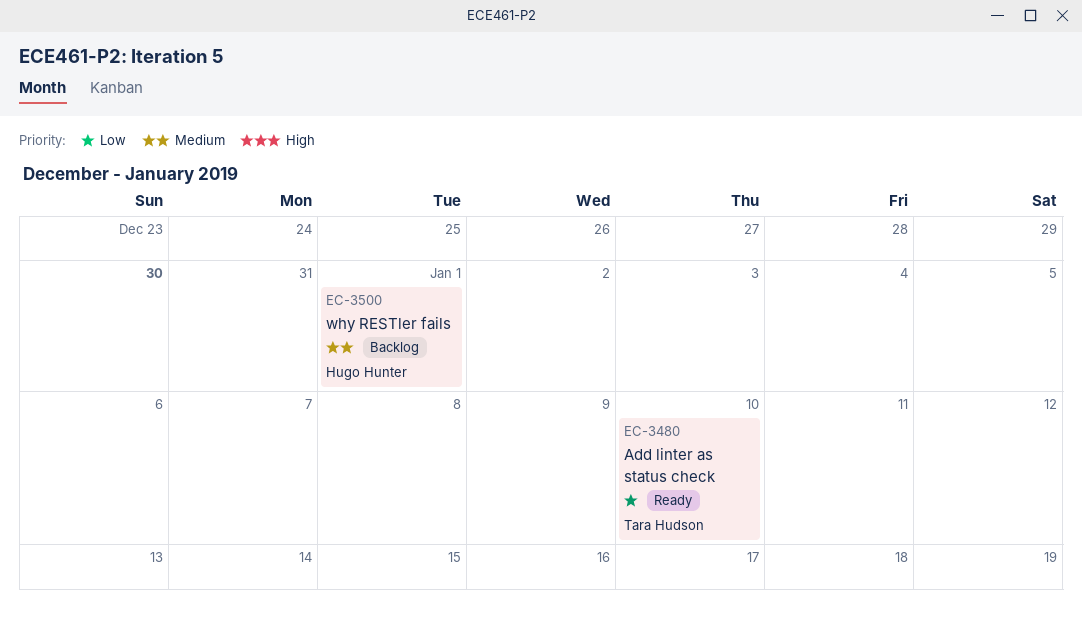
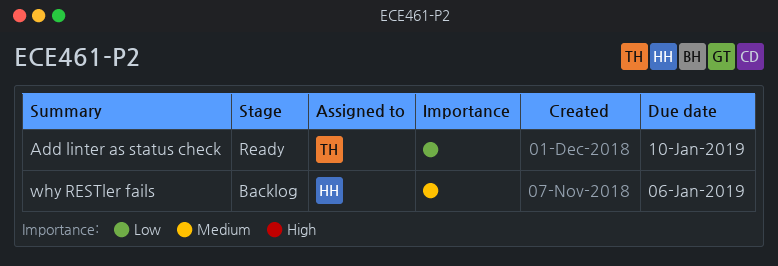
why RESTler fails, due: Jan 1 -> Jan 6

